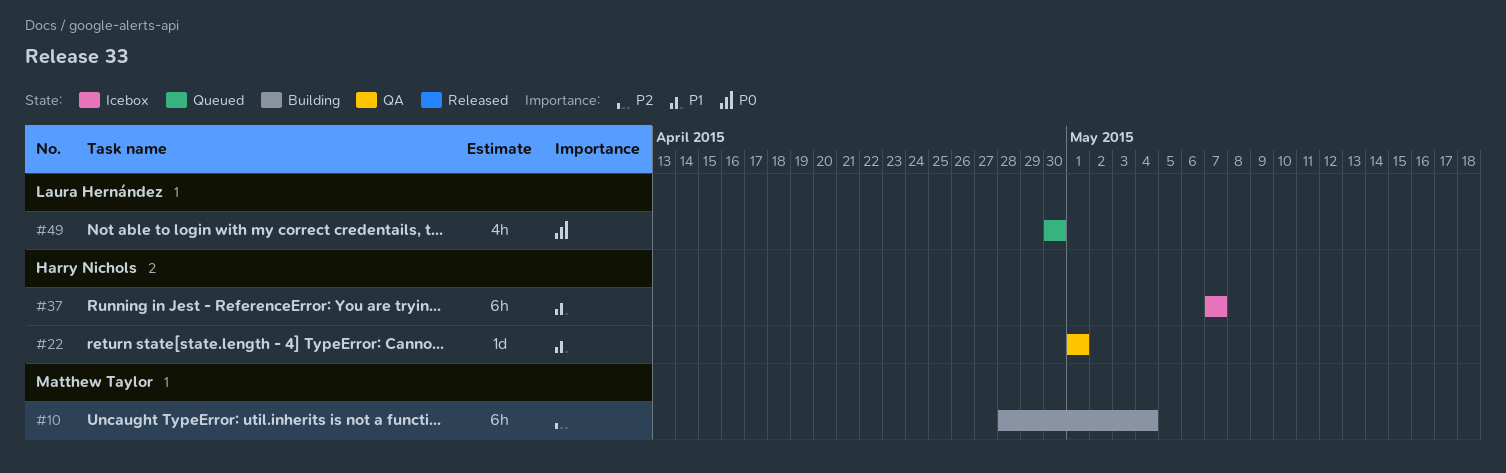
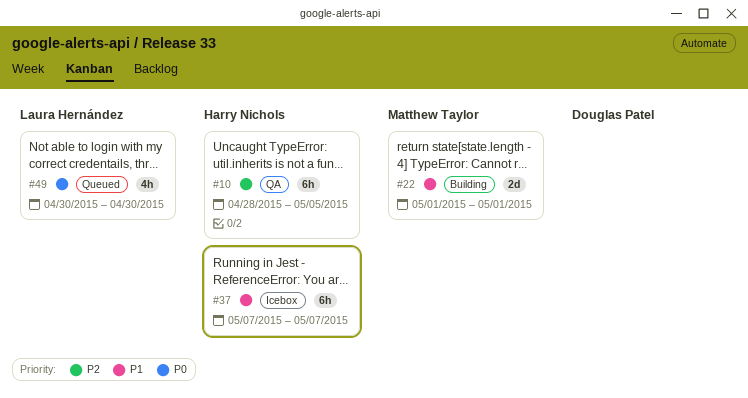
#10, status: Building -> QA
#10, owner: Matthew Taylor -> Harry Nichols
#10, due: May 4 -> May 5
#22, status: QA -> Building
#22, owner: Harry Nichols -> Matthew Taylor
#22, estimate: 1d -> 2d

